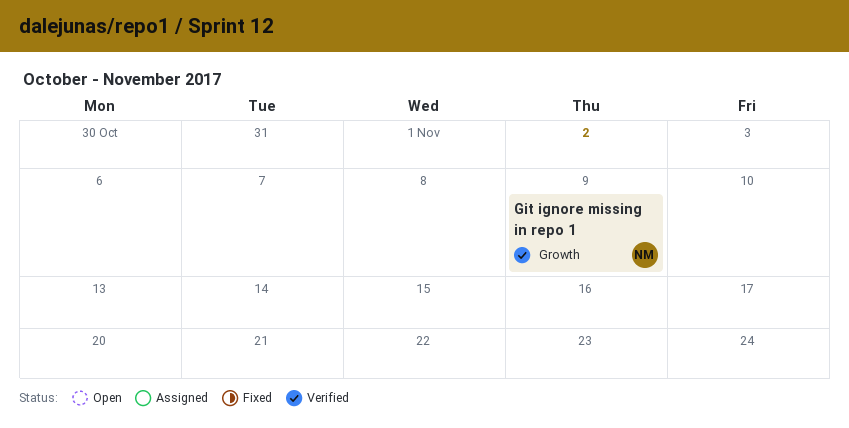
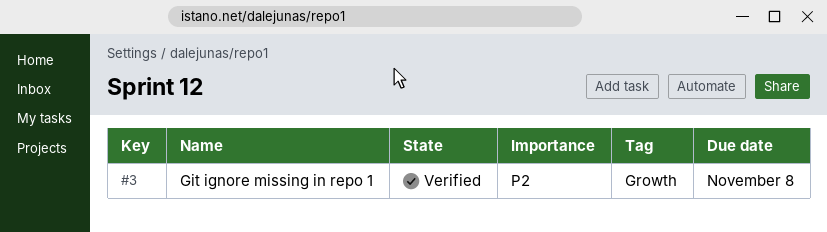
Git ignore missing in repo 1, due: Nov 9 -> Nov 8

